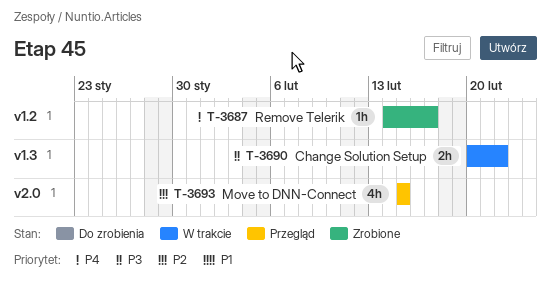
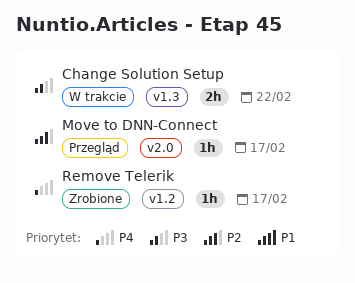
Move to DNN-Connect, estimate: 4h -> 1h
Move to DNN-Connect, due: Feb 15 -> Feb 17

